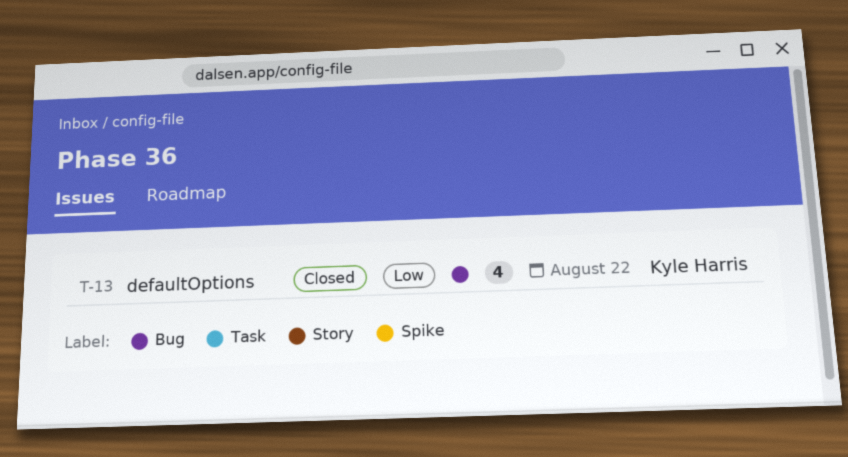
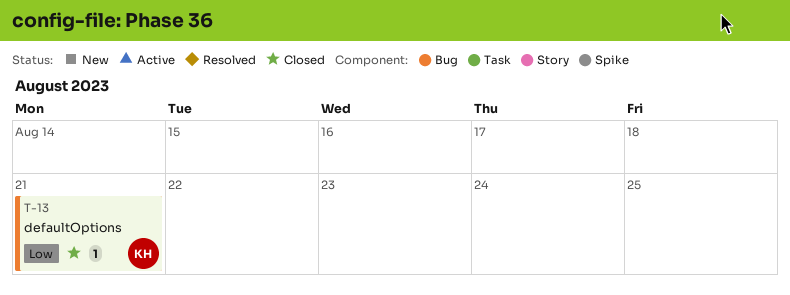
T-13, estimate: 4 -> 1
T-13, due: Aug 22 -> Aug 21

